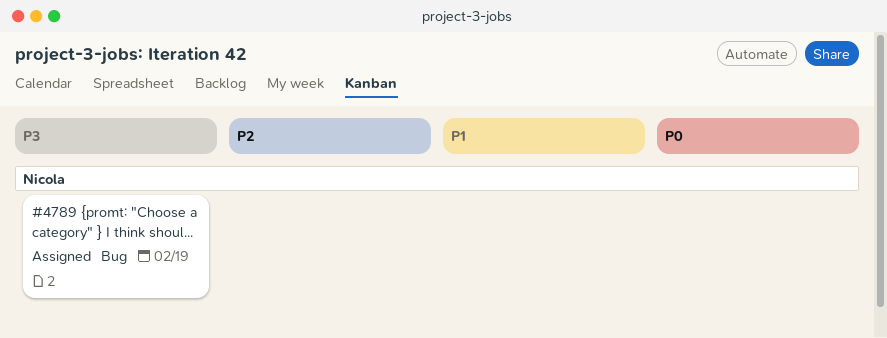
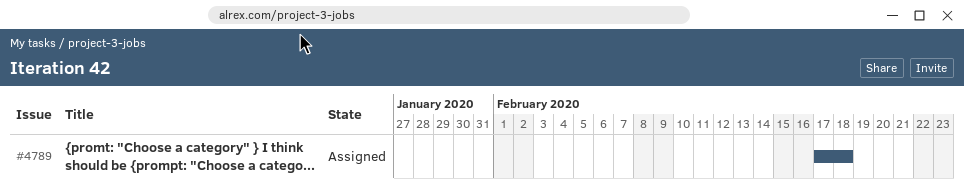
#4789, due: Feb 19 -> Feb 18

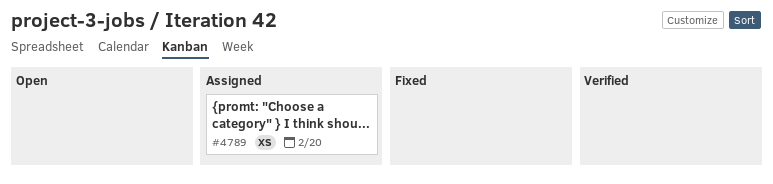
#4789, due: Feb 18 -> Feb 20

